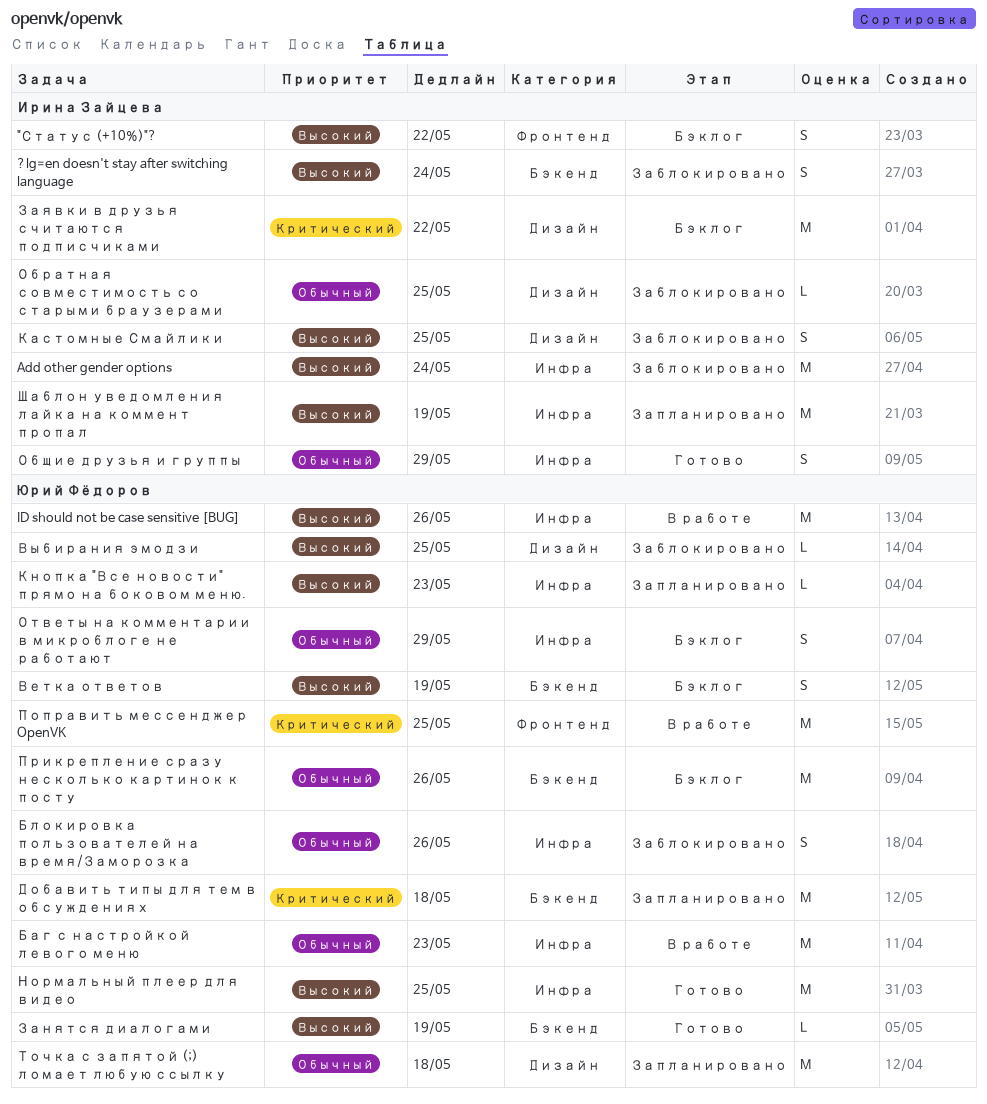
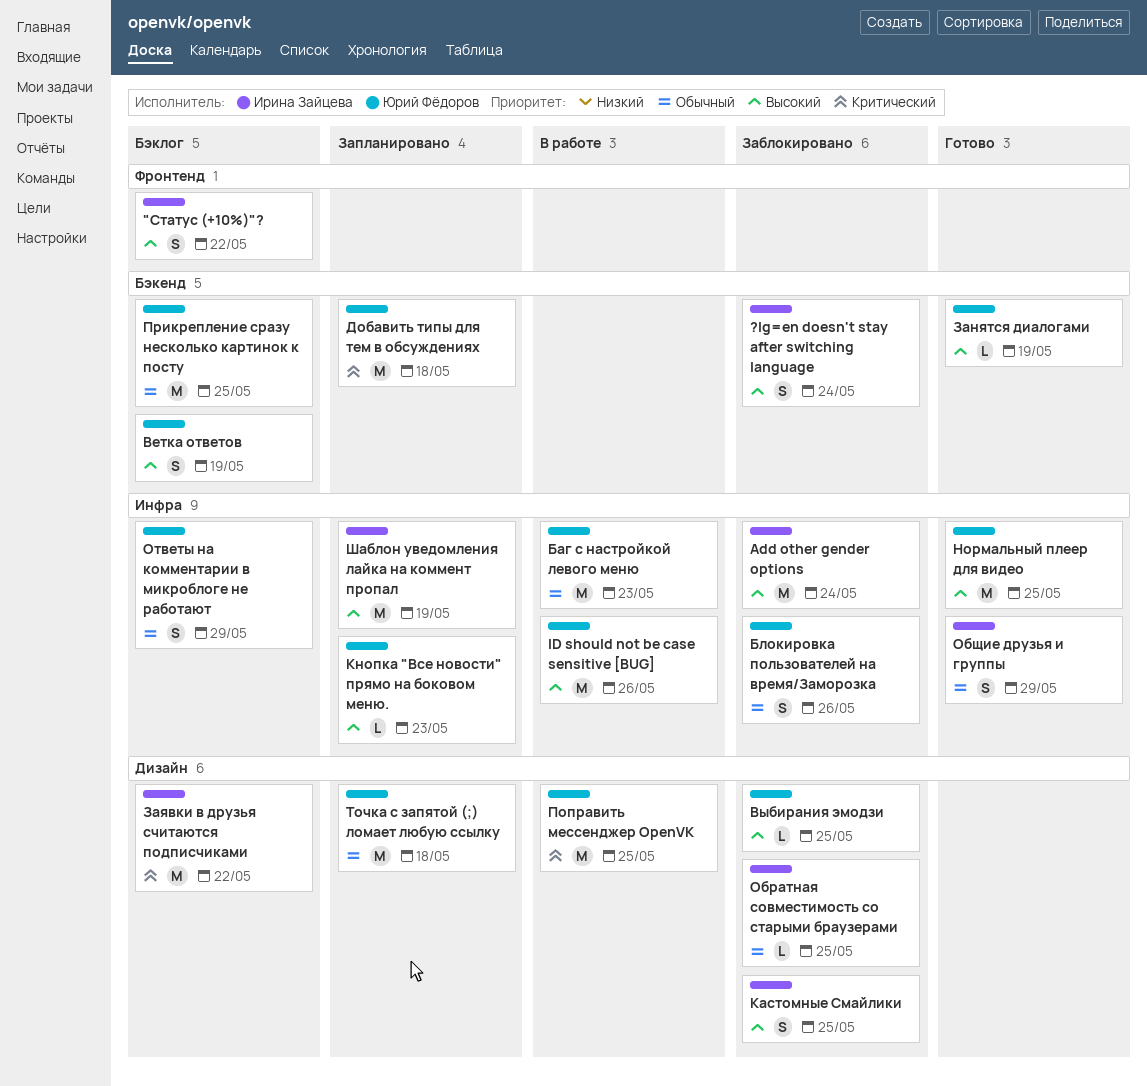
Поправить мессенджер OpenVK, label: Фронтенд -> Дизайн
Прикрепление сразу несколько картинок к посту, due: May 26 -> May 25

